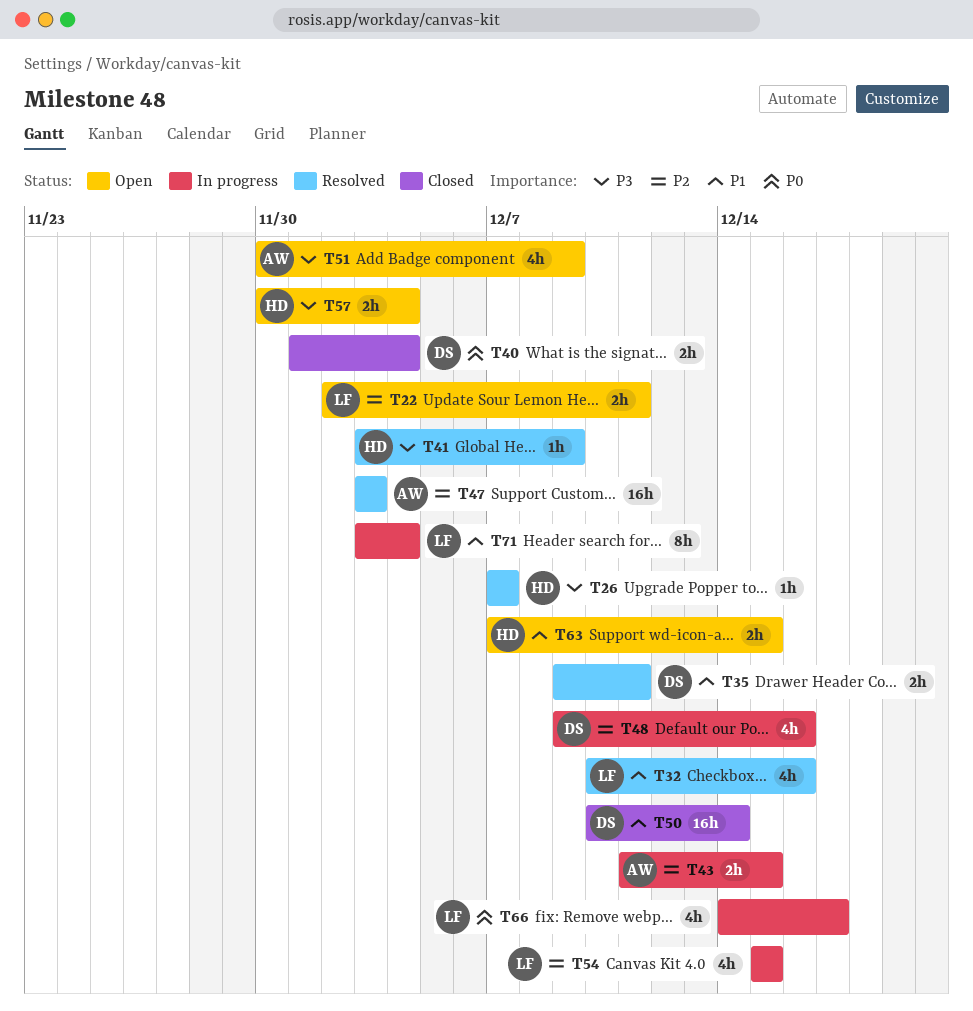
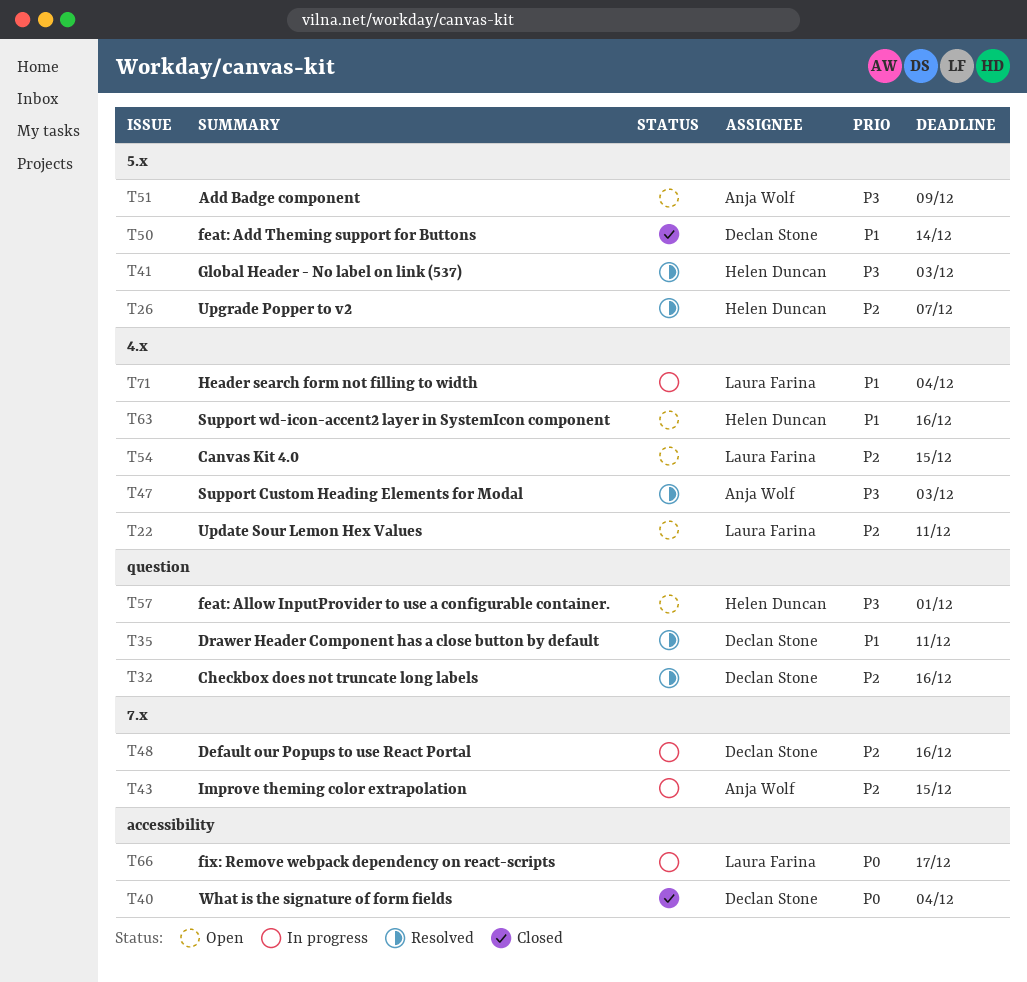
T26, priority: P3 -> P2
T32, owner: Laura Farina -> Declan Stone
T32, priority: P1 -> P2
T41, due: Dec 9 -> Dec 3
T47, priority: P2 -> P3
T54, status: In progress -> Open
T57, due: Dec 4 -> Dec 1
T63, due: Dec 15 -> Dec 16

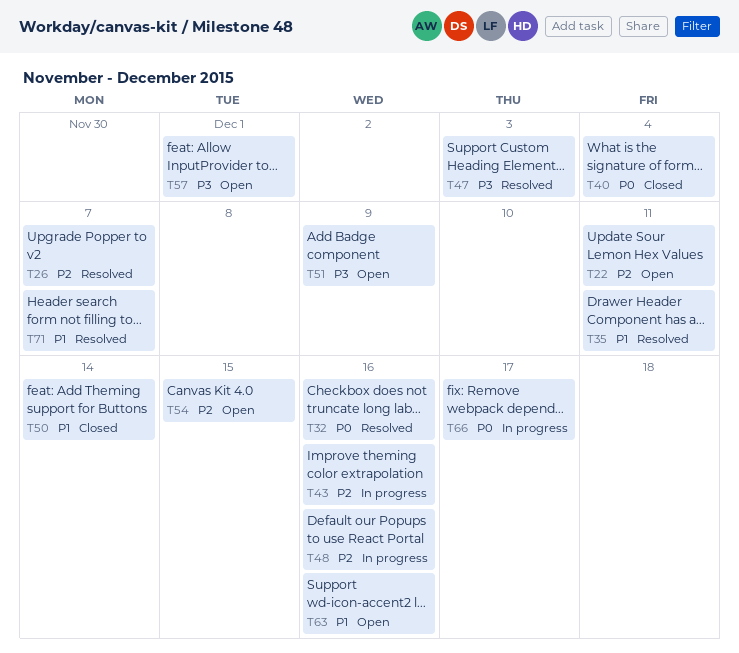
T32, priority: P2 -> P0
T41: present -> none
T43, due: Dec 15 -> Dec 16
T71, status: In progress -> Resolved
T71, due: Dec 4 -> Dec 7

